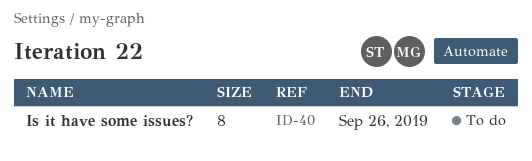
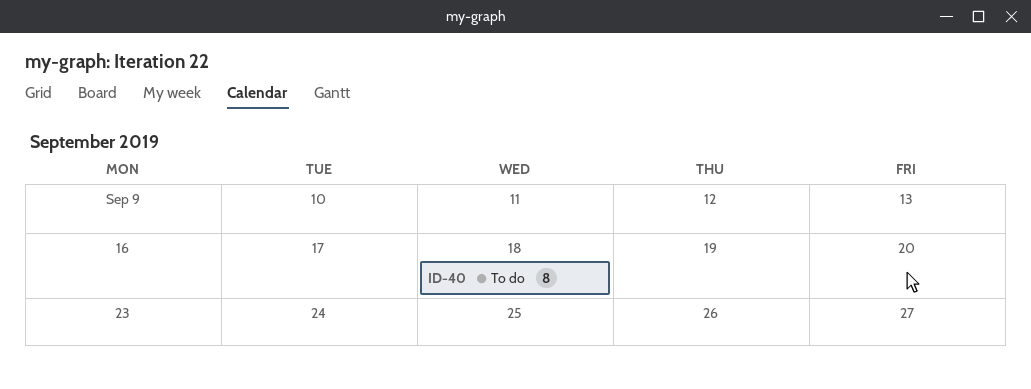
ID-40, due: Sep 26 -> Sep 18

